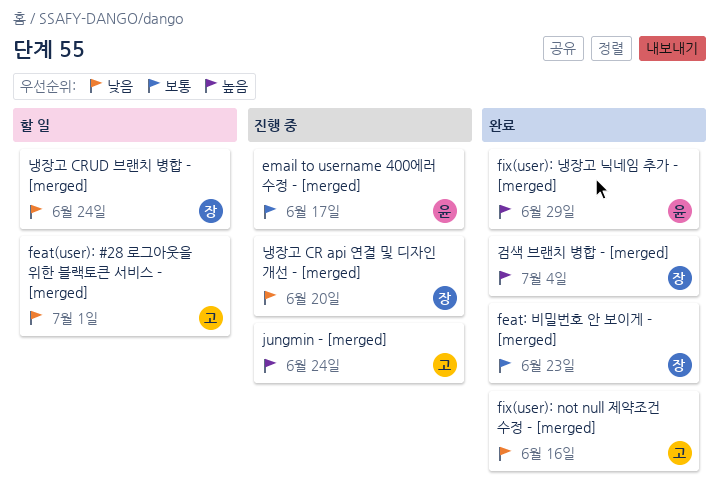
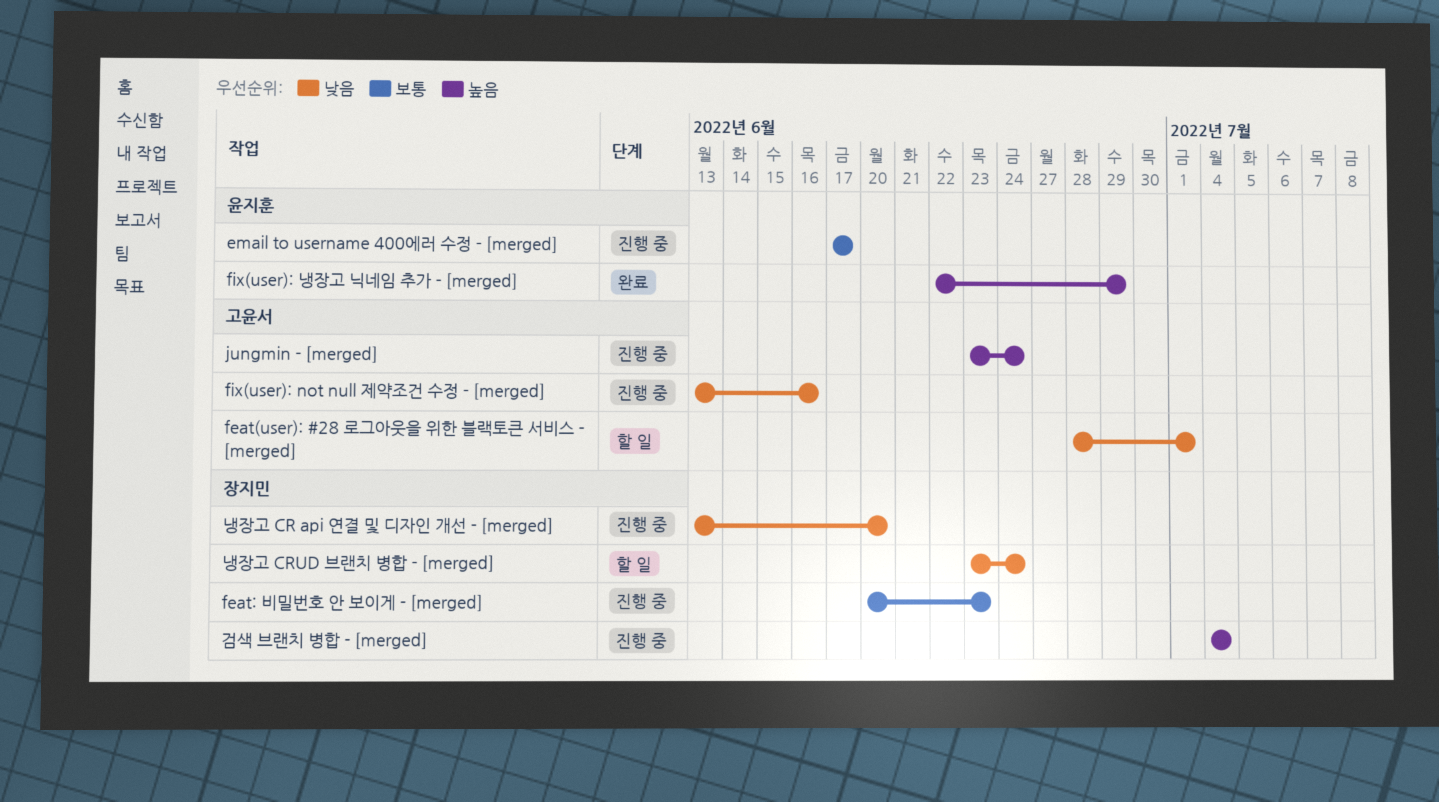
feat: 비밀번호 안 보이게 - [merged], status: 완료 -> 진행 중
fix(user): not null 제약조건 수정 - [merged], status: 완료 -> 진행 중
검색 브랜치 병합 - [merged], status: 완료 -> 진행 중

